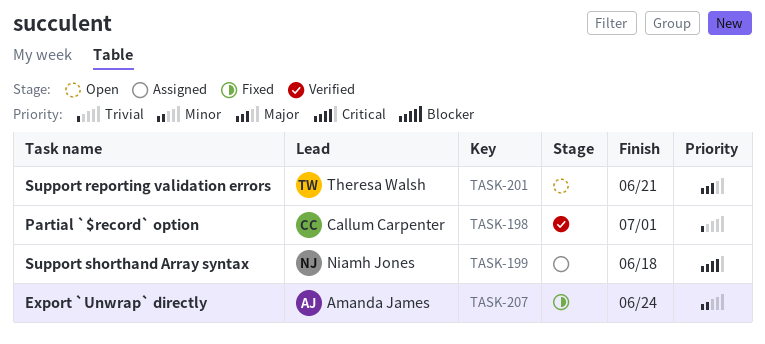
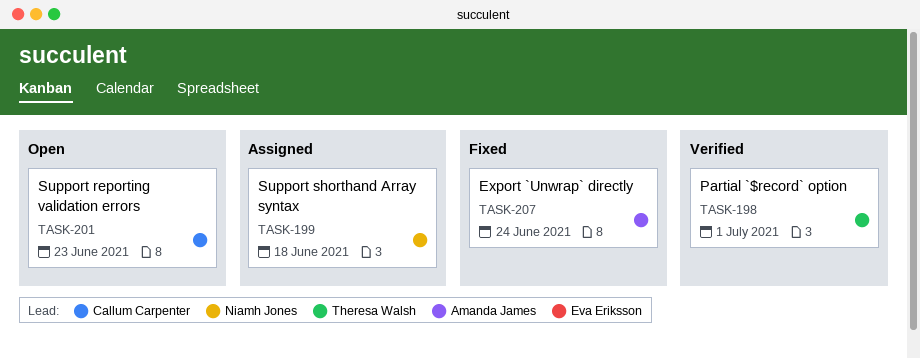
TASK-198, owner: Callum Carpenter -> Theresa Walsh
TASK-201, owner: Theresa Walsh -> Callum Carpenter
TASK-201, due: Jun 21 -> Jun 23

